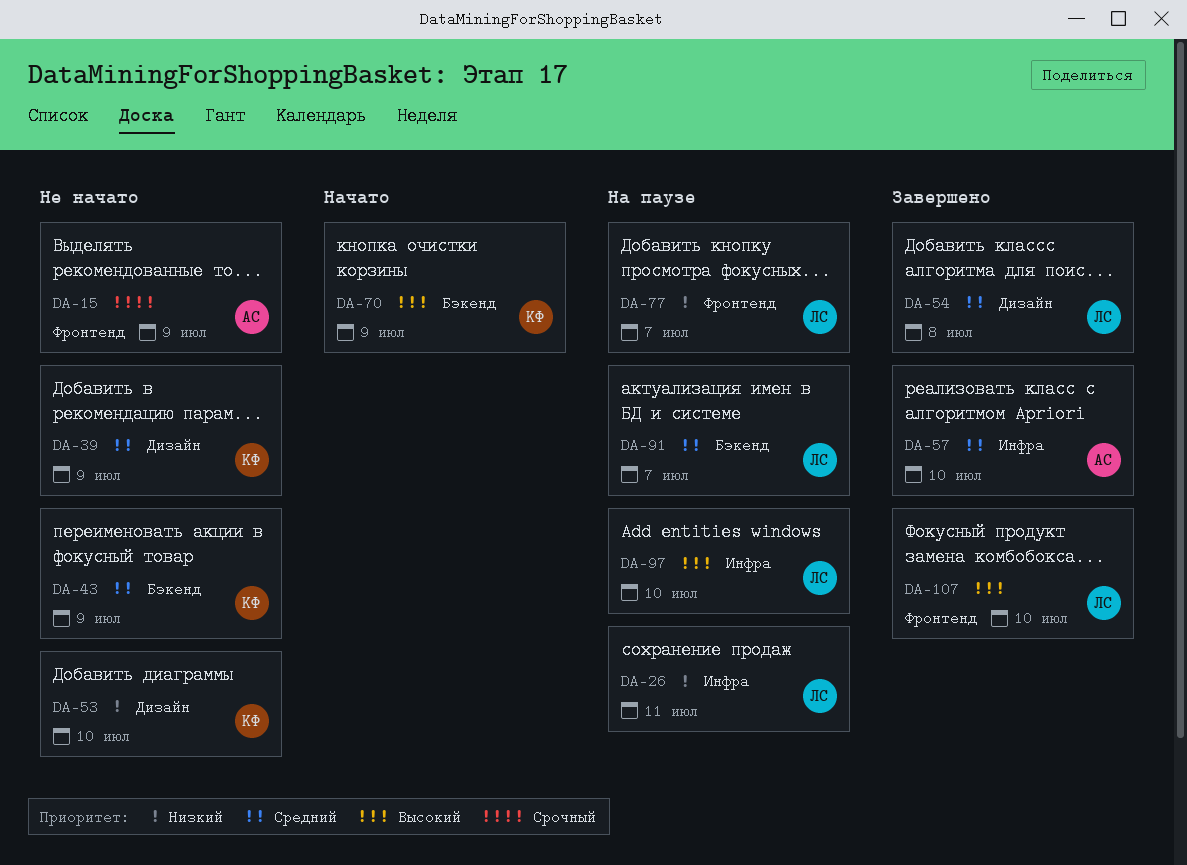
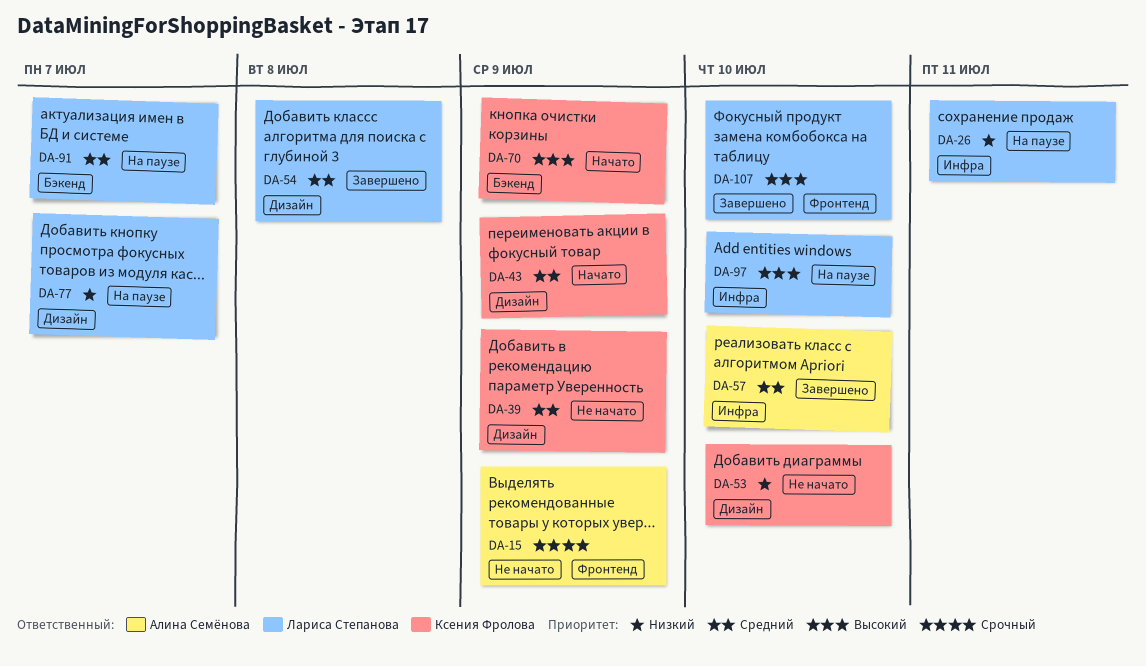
DA-43, status: Не начато -> Начато
DA-43, label: Бэкенд -> Дизайн
DA-77, label: Фронтенд -> Дизайн

